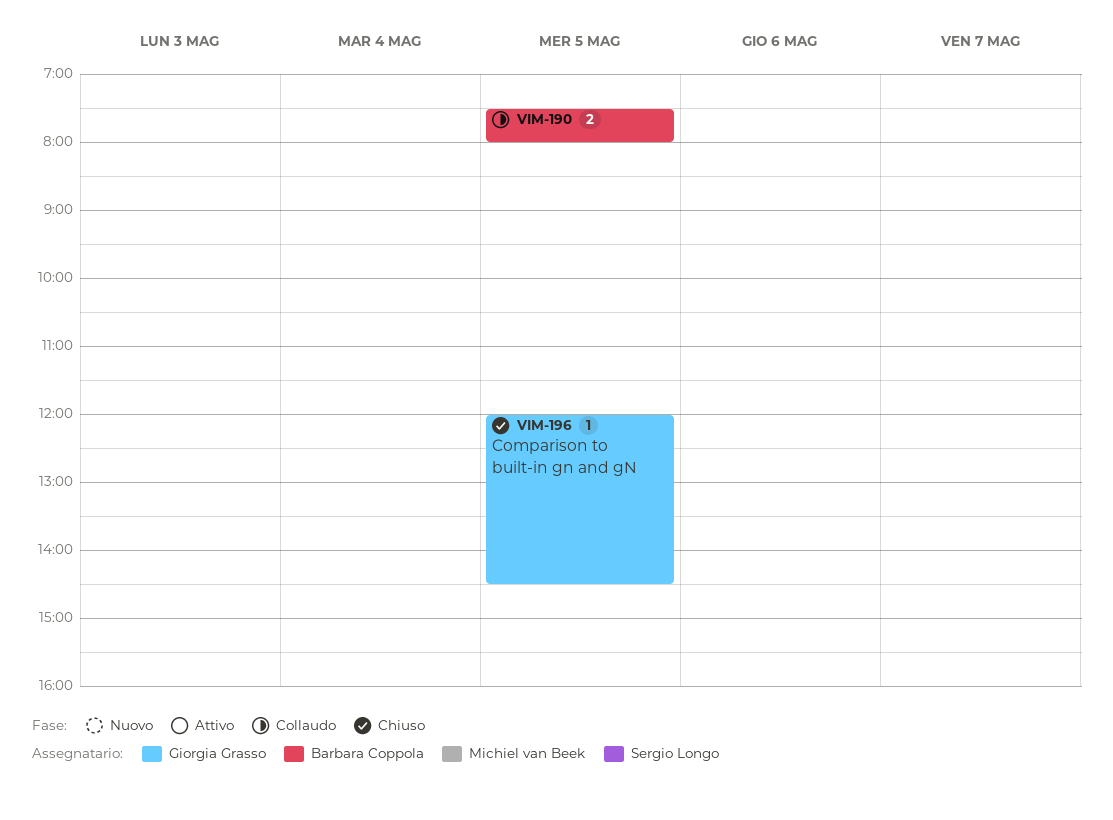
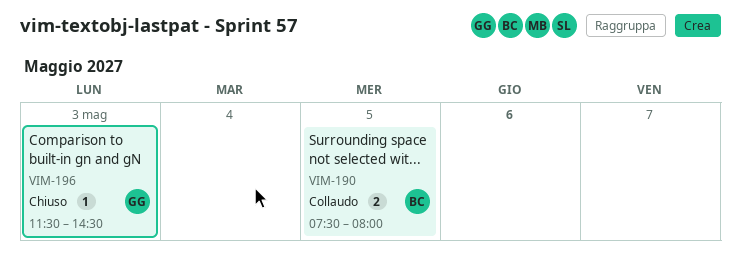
VIM-196, day: May 5 -> May 3
VIM-196, begins: 12:00 -> 11:30

